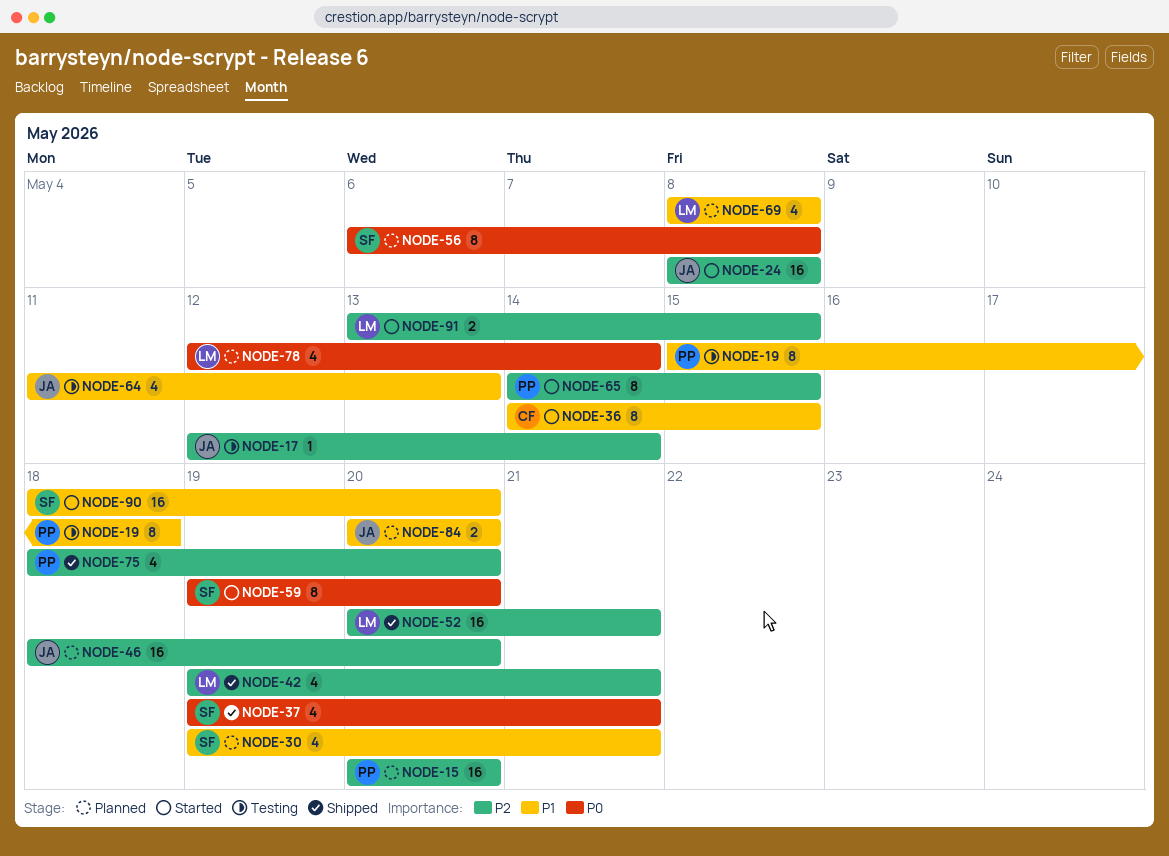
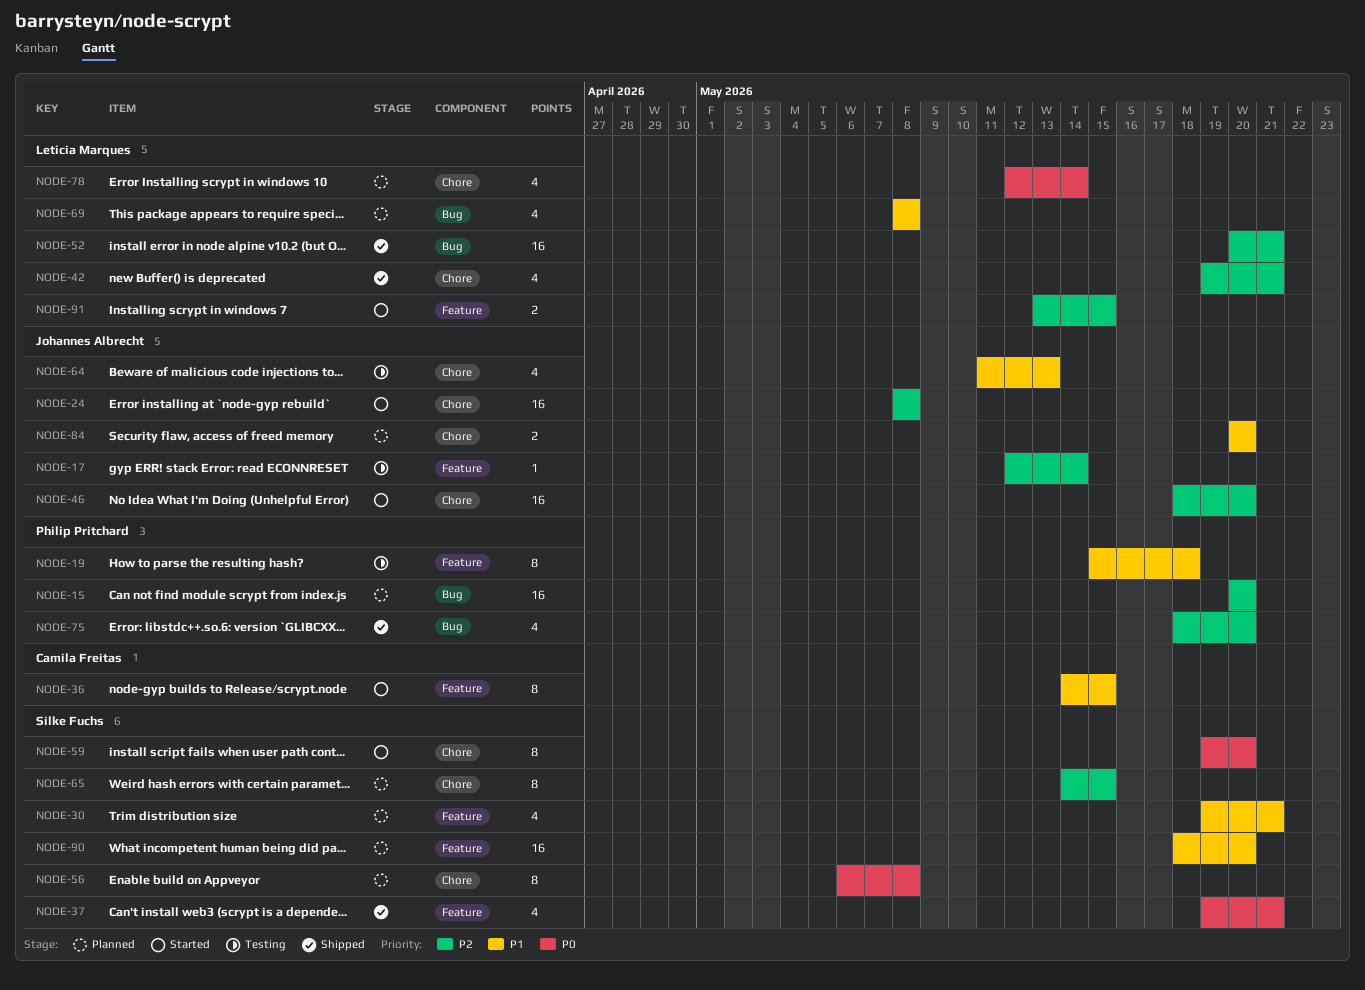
NODE-46, status: Planned -> Started
NODE-65, status: Started -> Planned
NODE-65, owner: Philip Pritchard -> Silke Fuchs
NODE-90, status: Started -> Planned

